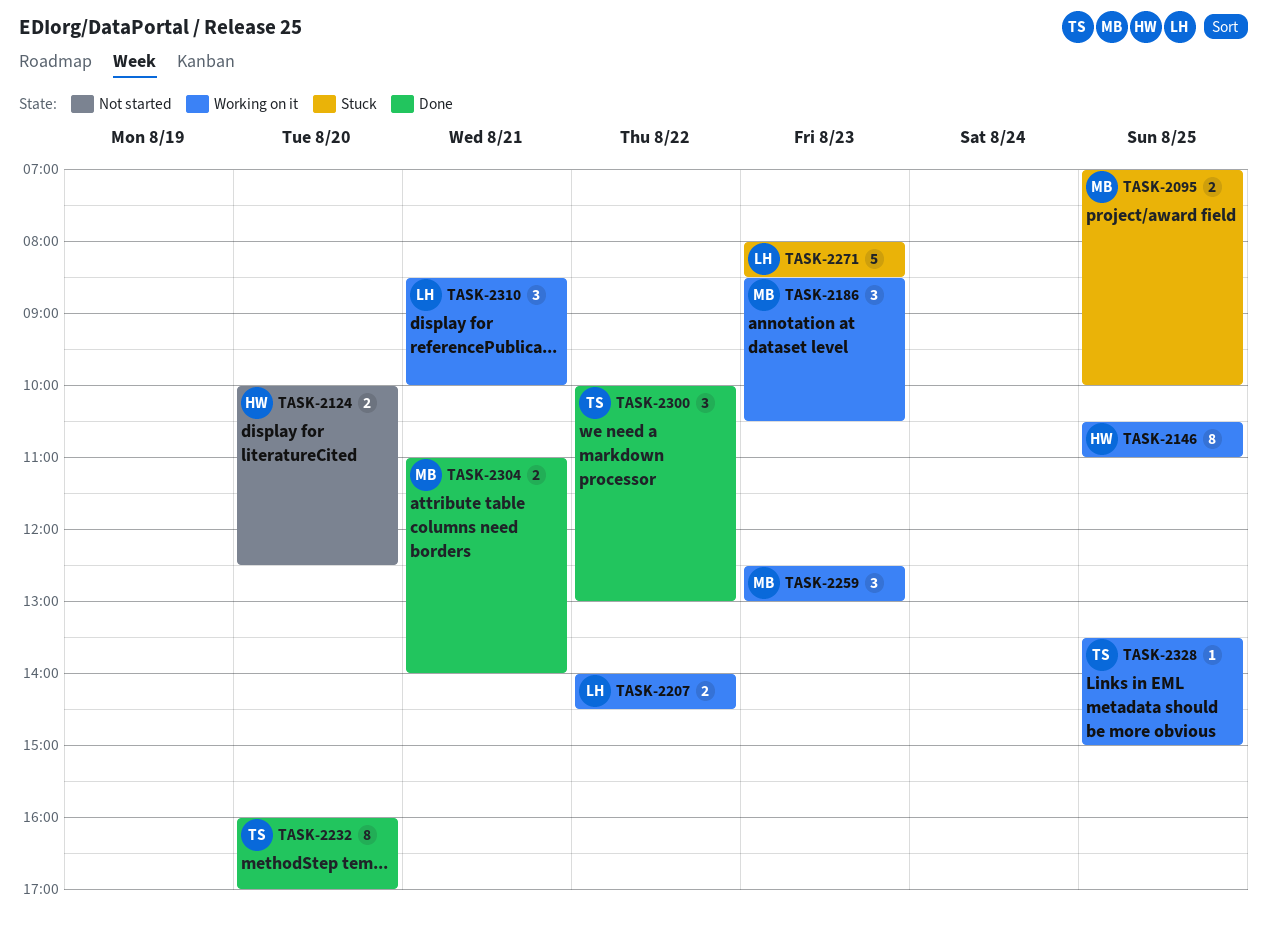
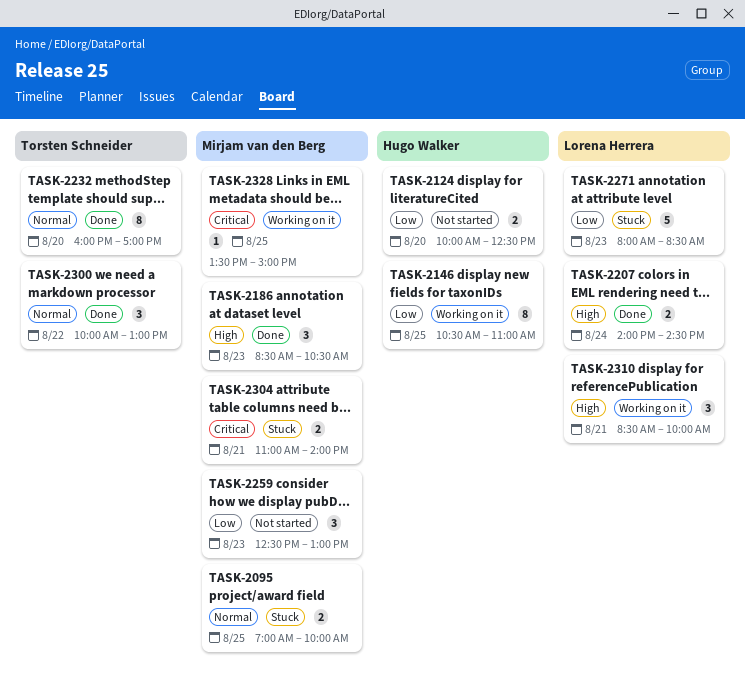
TASK-2186, status: Working on it -> Done
TASK-2207, status: Working on it -> Done
TASK-2207, day: Aug 22 -> Aug 24
TASK-2259, status: Working on it -> Not started
TASK-2304, status: Done -> Stuck
TASK-2328, owner: Torsten Schneider -> Mirjam van den Berg

